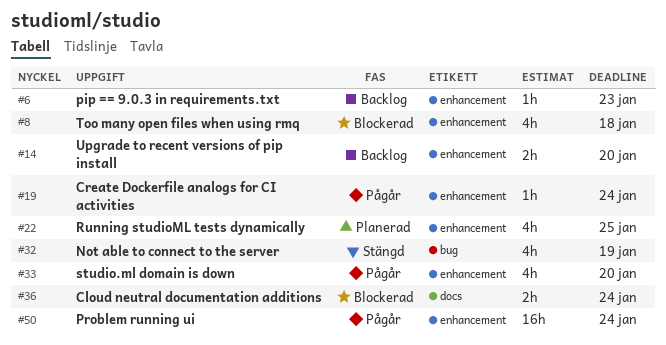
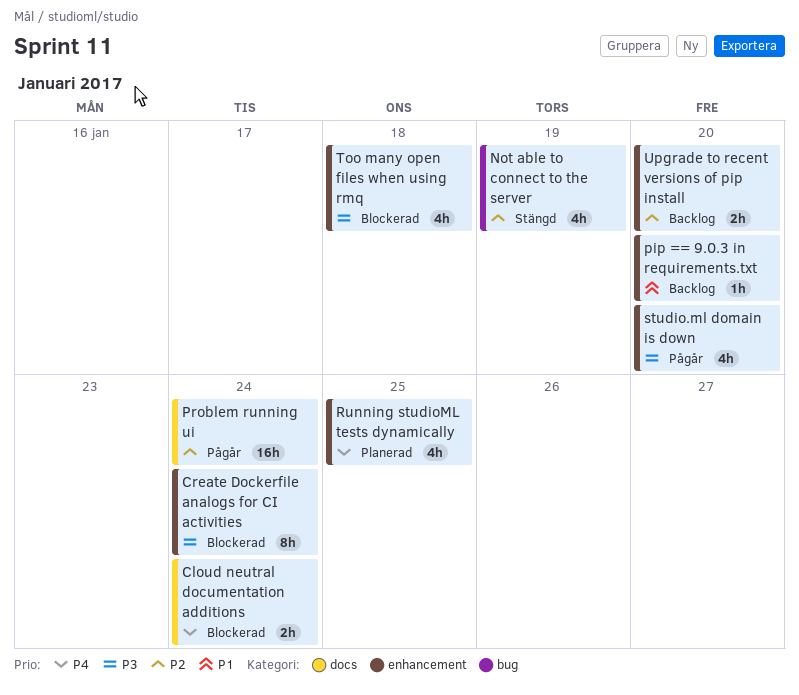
Create Dockerfile analogs for CI activities, status: Pågår -> Blockerad
Create Dockerfile analogs for CI activities, estimate: 1h -> 8h
pip == 9.0.3 in requirements.txt, due: Jan 23 -> Jan 20
Problem running ui, label: enhancement -> docs

